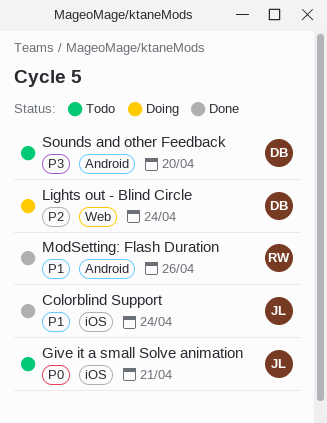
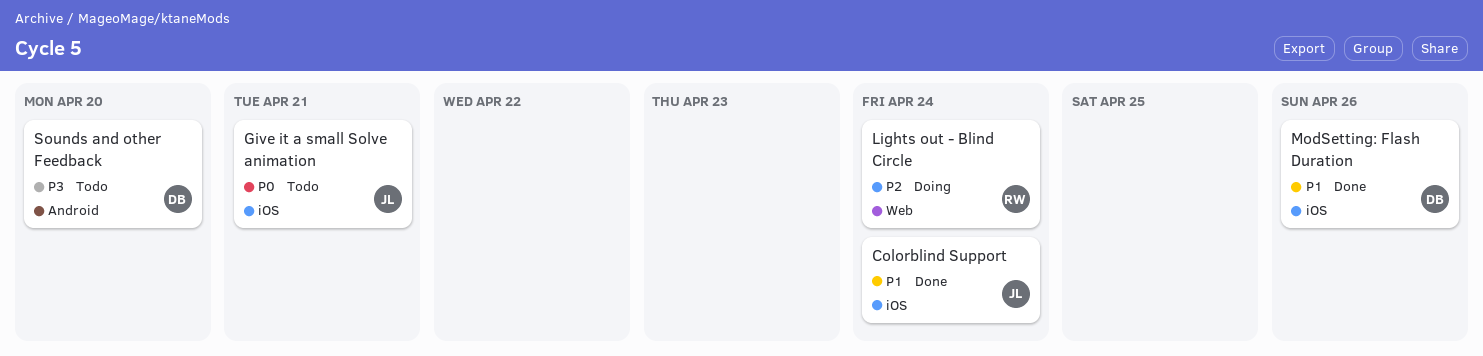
Lights out - Blind Circle, owner: DB -> RW
ModSetting: Flash Duration, owner: RW -> DB
ModSetting: Flash Duration, label: Android -> iOS

